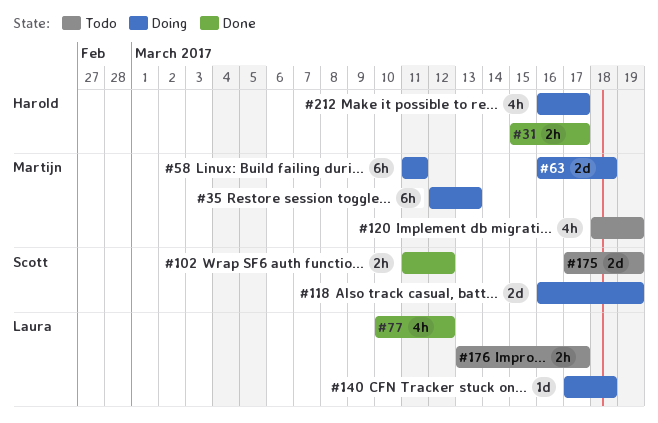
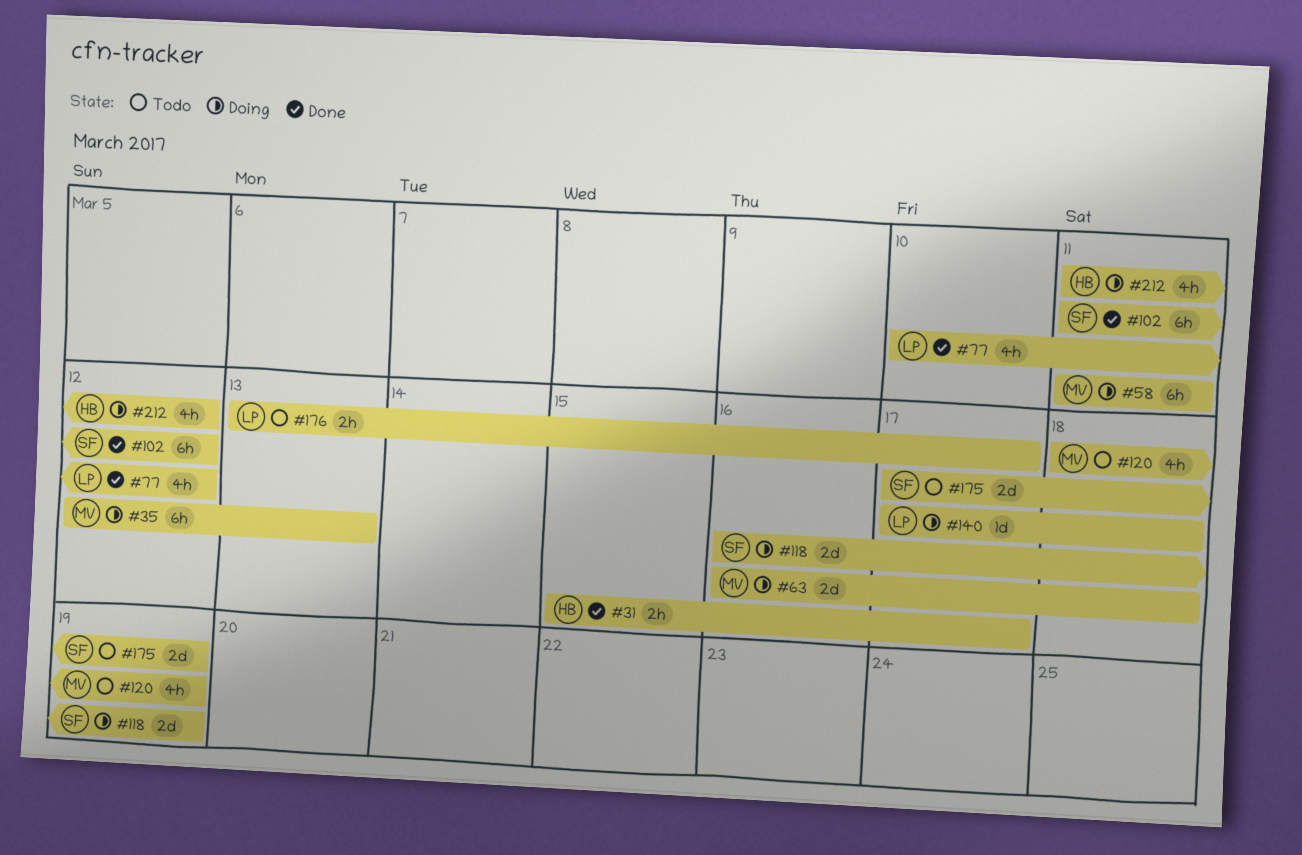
#102, estimate: 2h -> 6h
#212, start: Mar 16 -> Mar 11
#212, due: Mar 17 -> Mar 12

